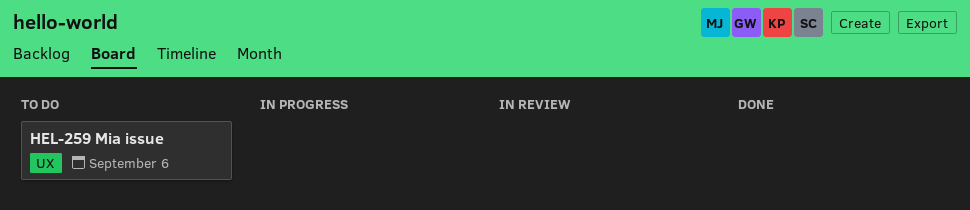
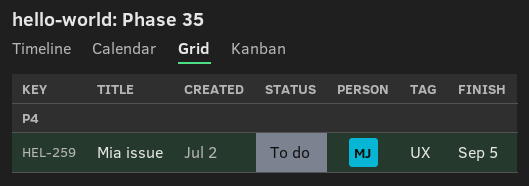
HEL-259, due: Sep 6 -> Sep 5

